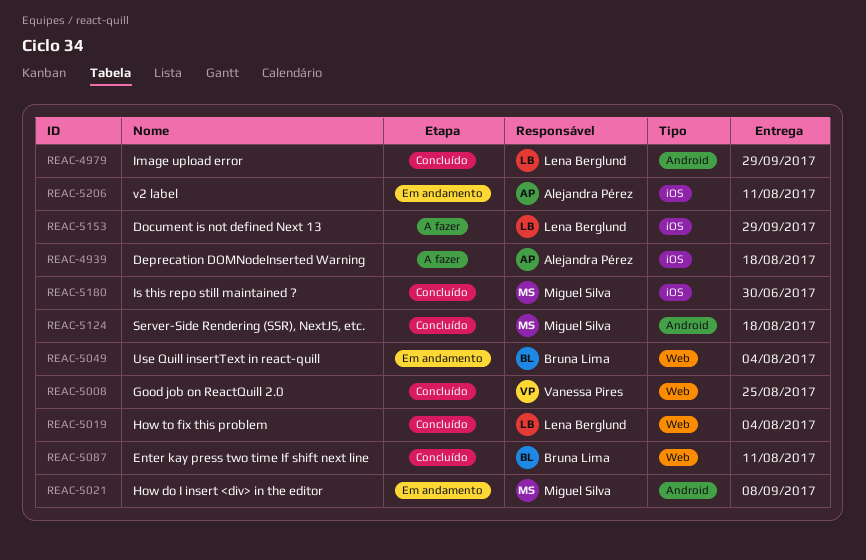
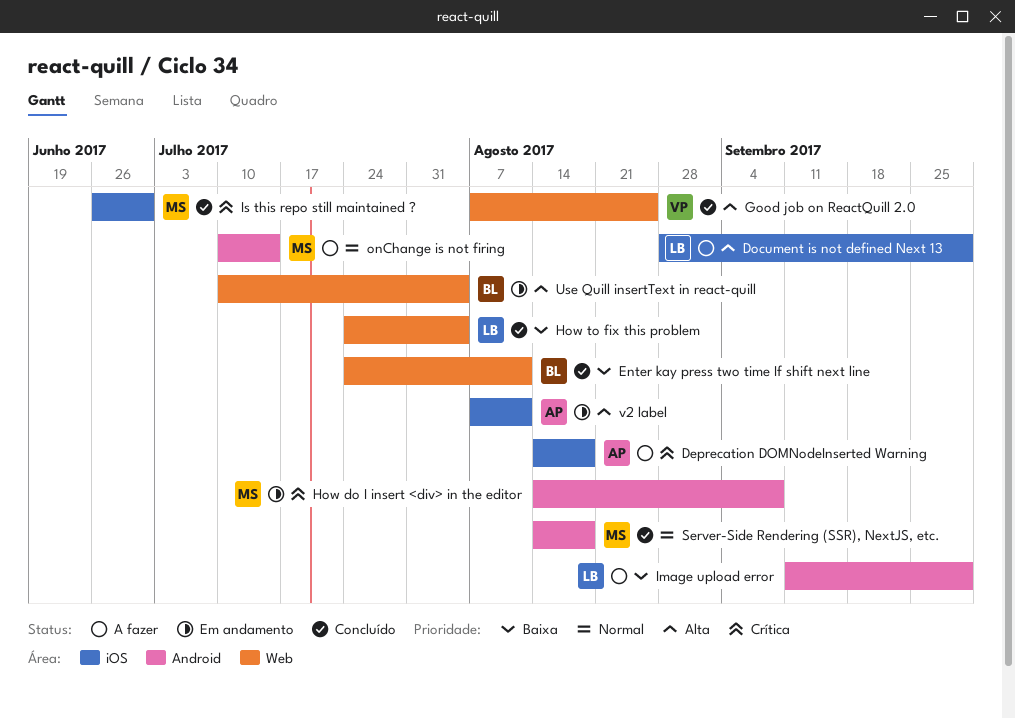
Image upload error, status: Concluído -> A fazer
onChange is not firing: none -> present

